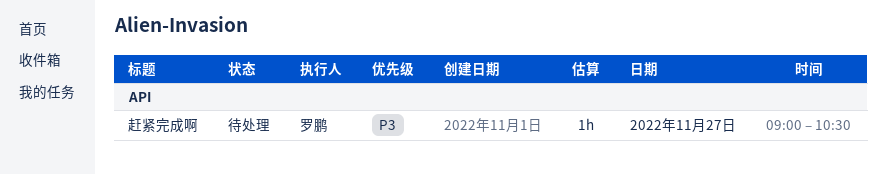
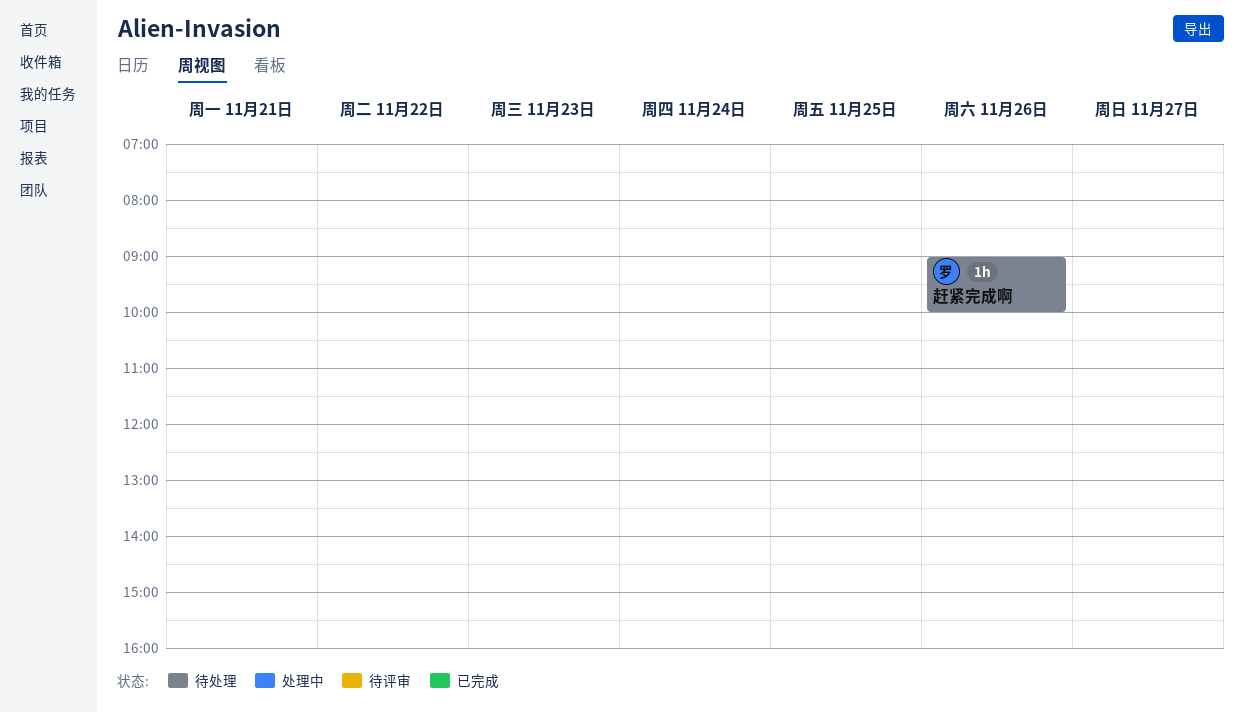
赶紧完成啊, day: Nov 27 -> Nov 26
赶紧完成啊, ends: 10:30 -> 10:00

